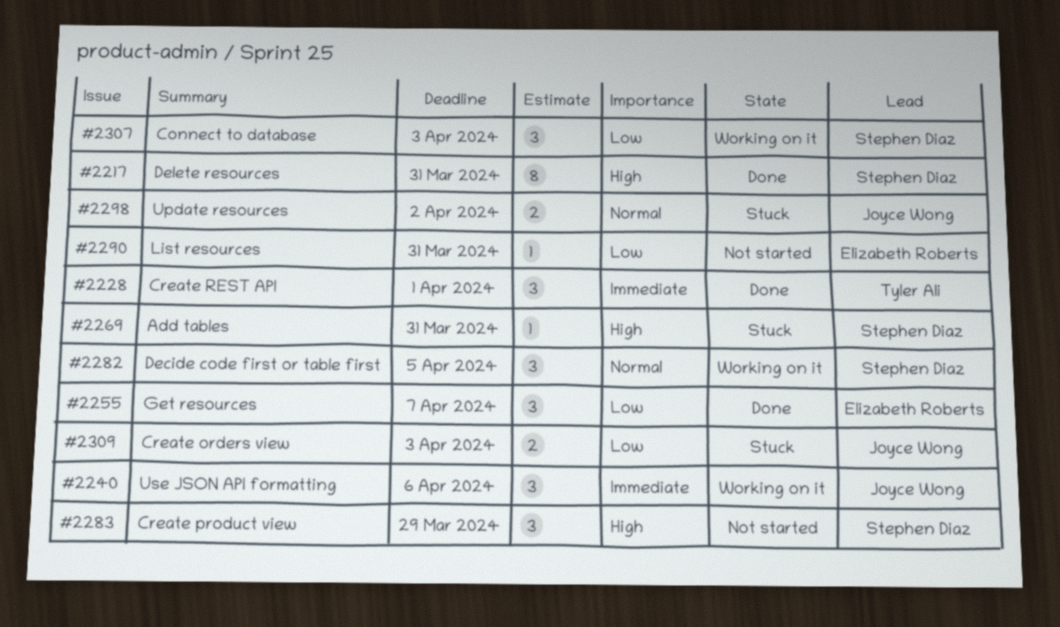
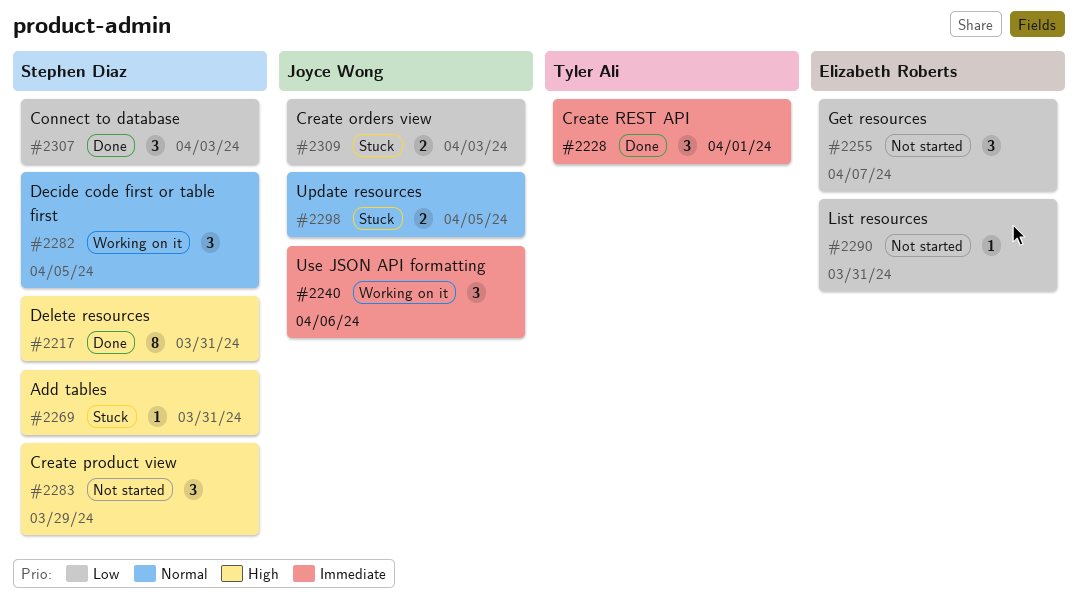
#2255, status: Done -> Not started
#2298, due: Apr 2 -> Apr 5
#2307, status: Working on it -> Done

